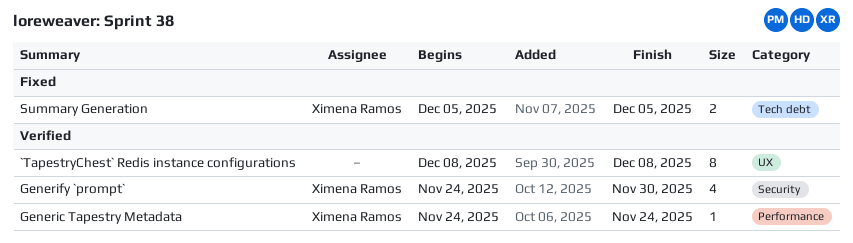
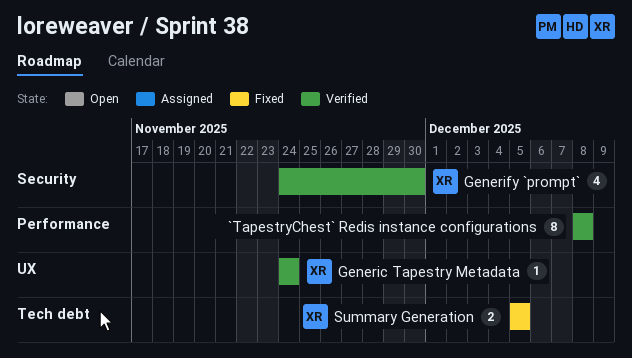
`TapestryChest` Redis instance configurations, label: UX -> Performance
Generic Tapestry Metadata, label: Performance -> UX

